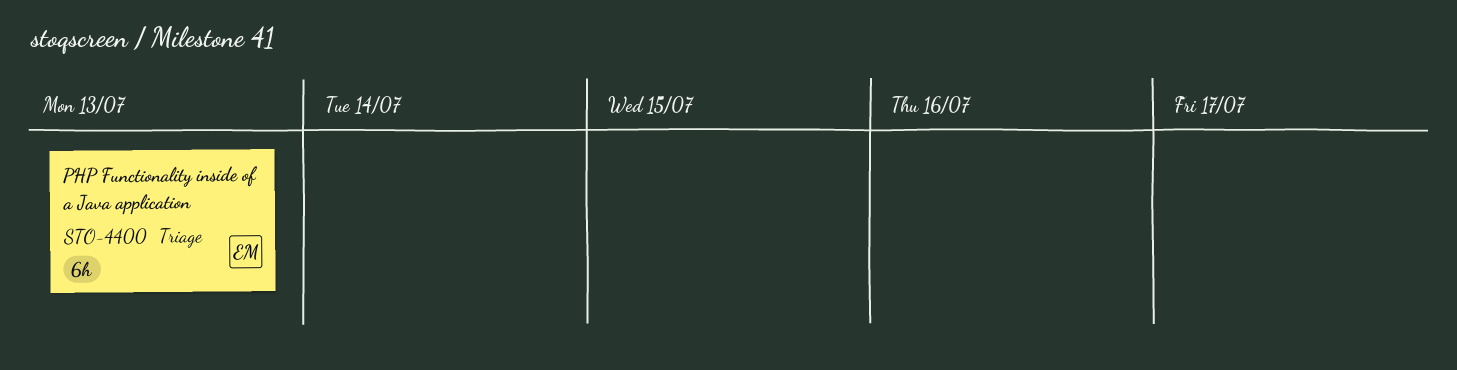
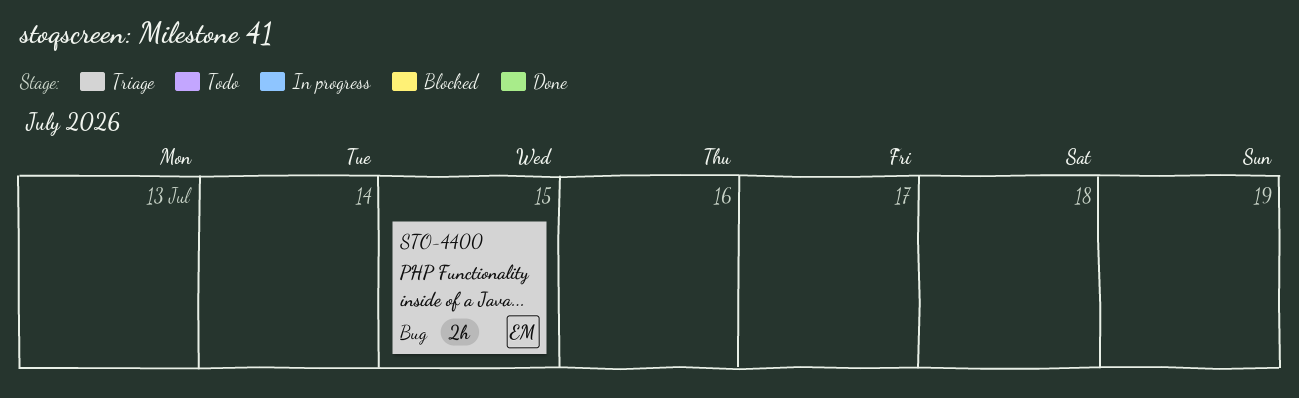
STO-4400, estimate: 6h -> 2h
STO-4400, due: Jul 13 -> Jul 15

